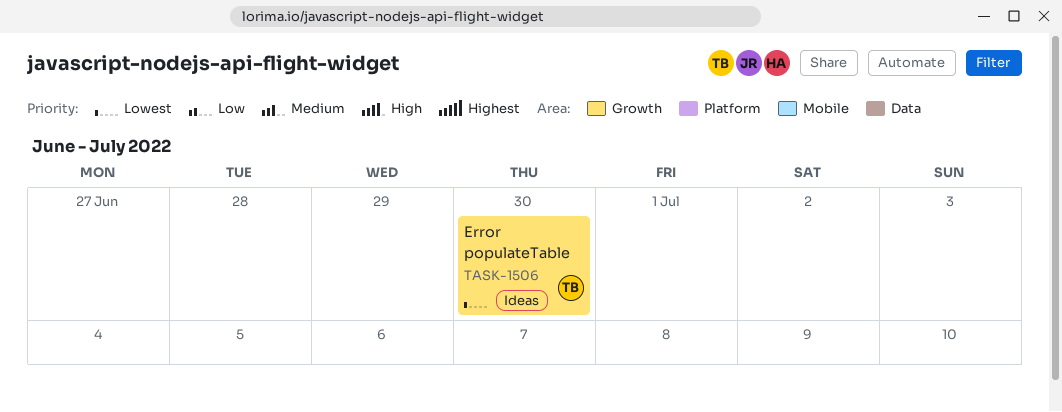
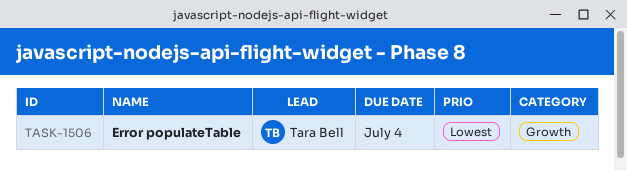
TASK-1506, due: Jun 30 -> Jul 4

